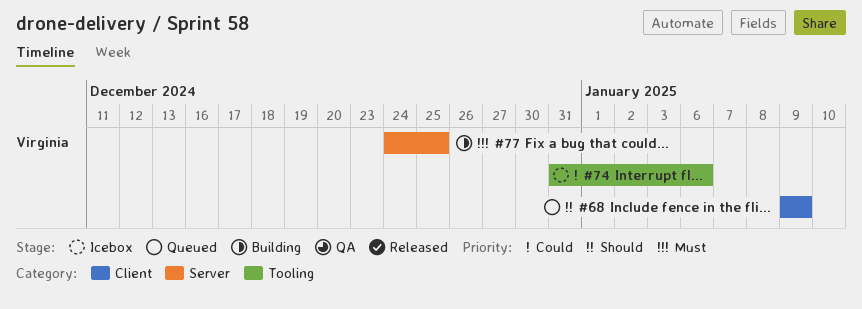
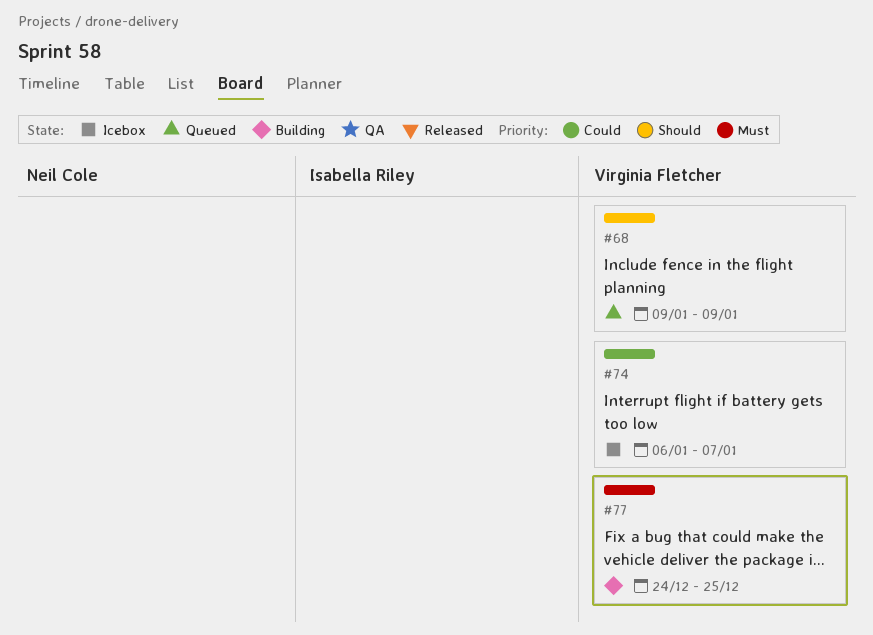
#74, start: Dec 31 -> Jan 6
#74, due: Jan 6 -> Jan 7

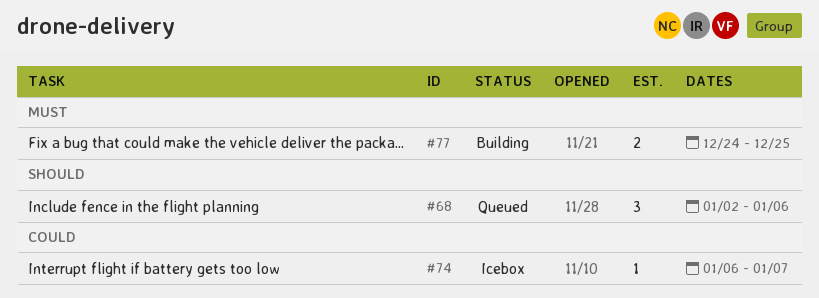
#68, start: Jan 9 -> Jan 2
#68, due: Jan 9 -> Jan 6

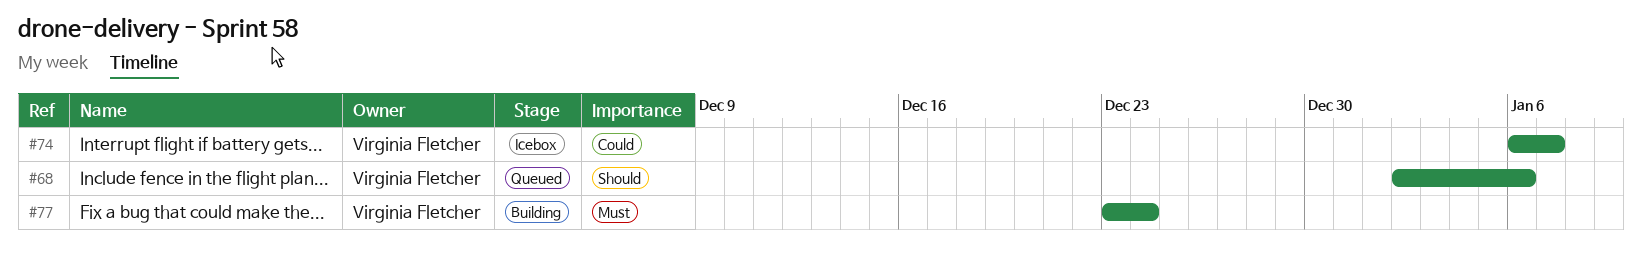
#77, start: Dec 24 -> Dec 23
#77, due: Dec 25 -> Dec 24

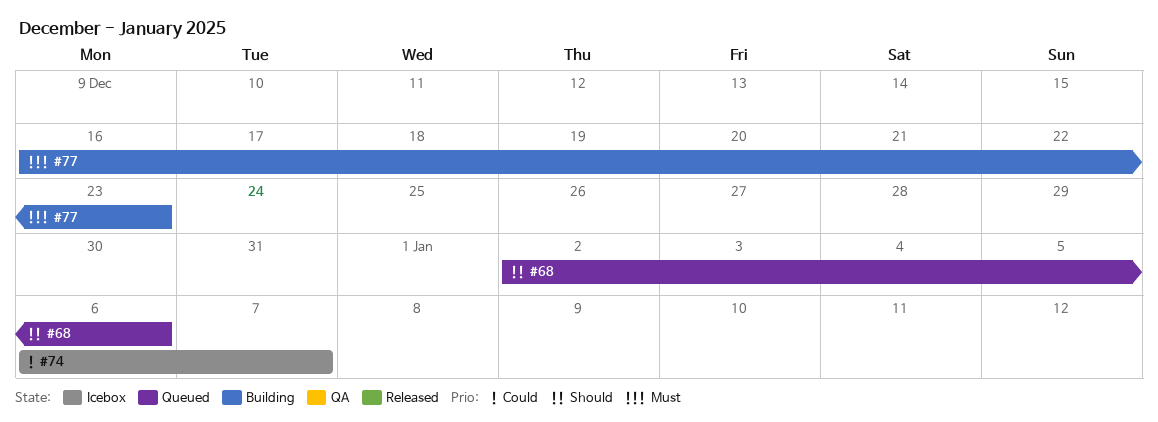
#77, start: Dec 23 -> Dec 16
#77, due: Dec 24 -> Dec 23

